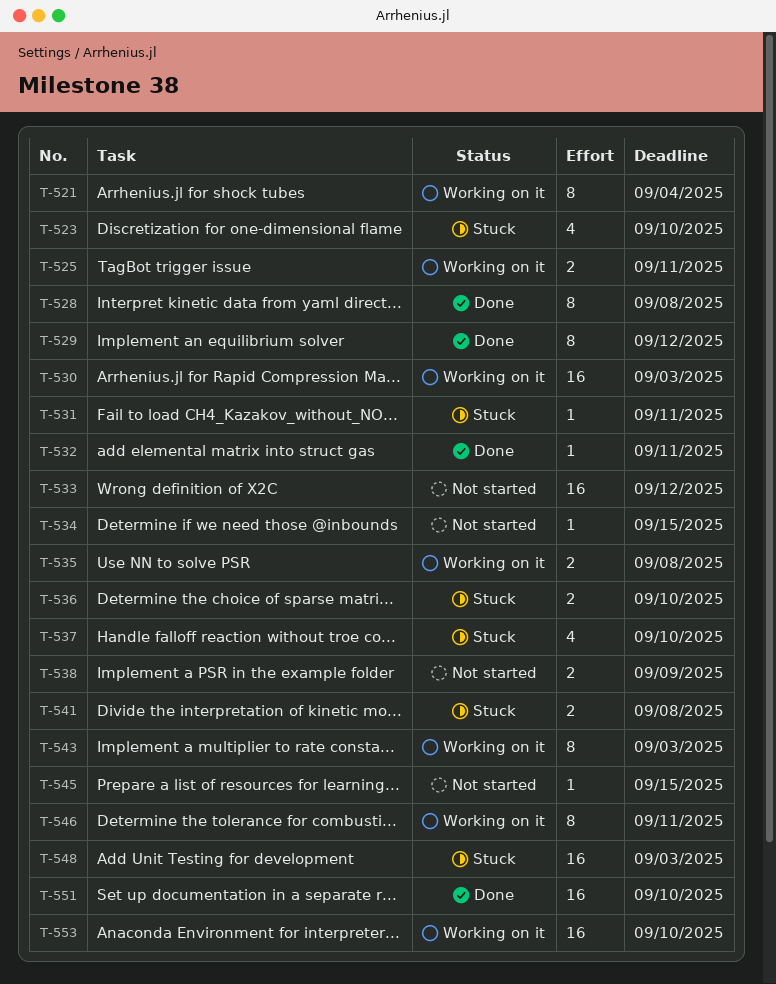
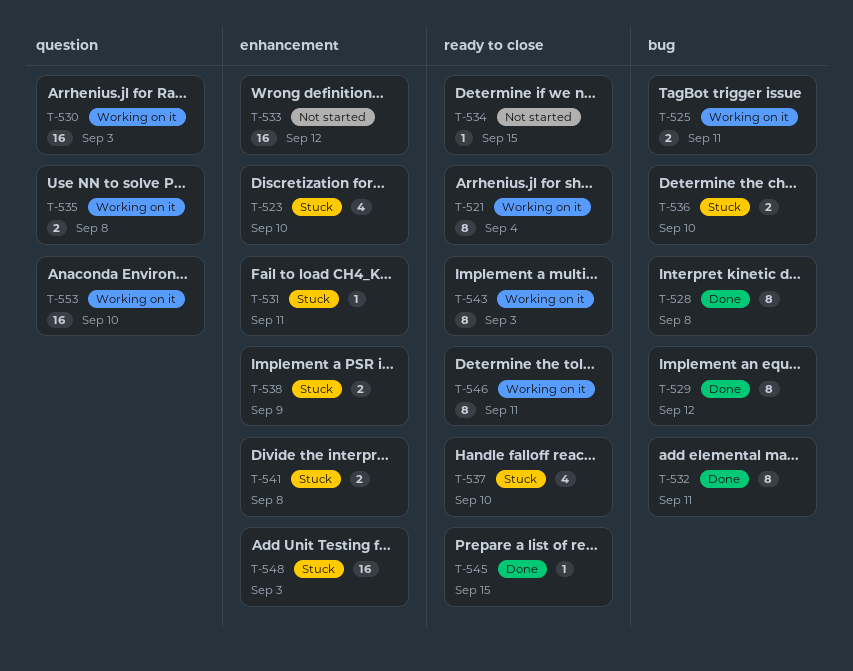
T-532, estimate: 1 -> 8
T-538, status: Not started -> Stuck
T-545, status: Not started -> Done
T-551: present -> none

